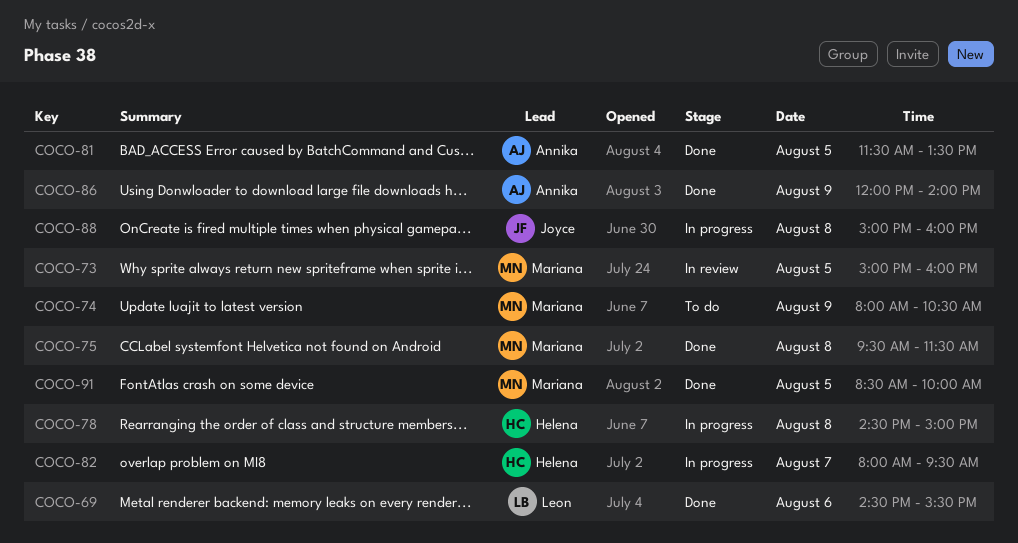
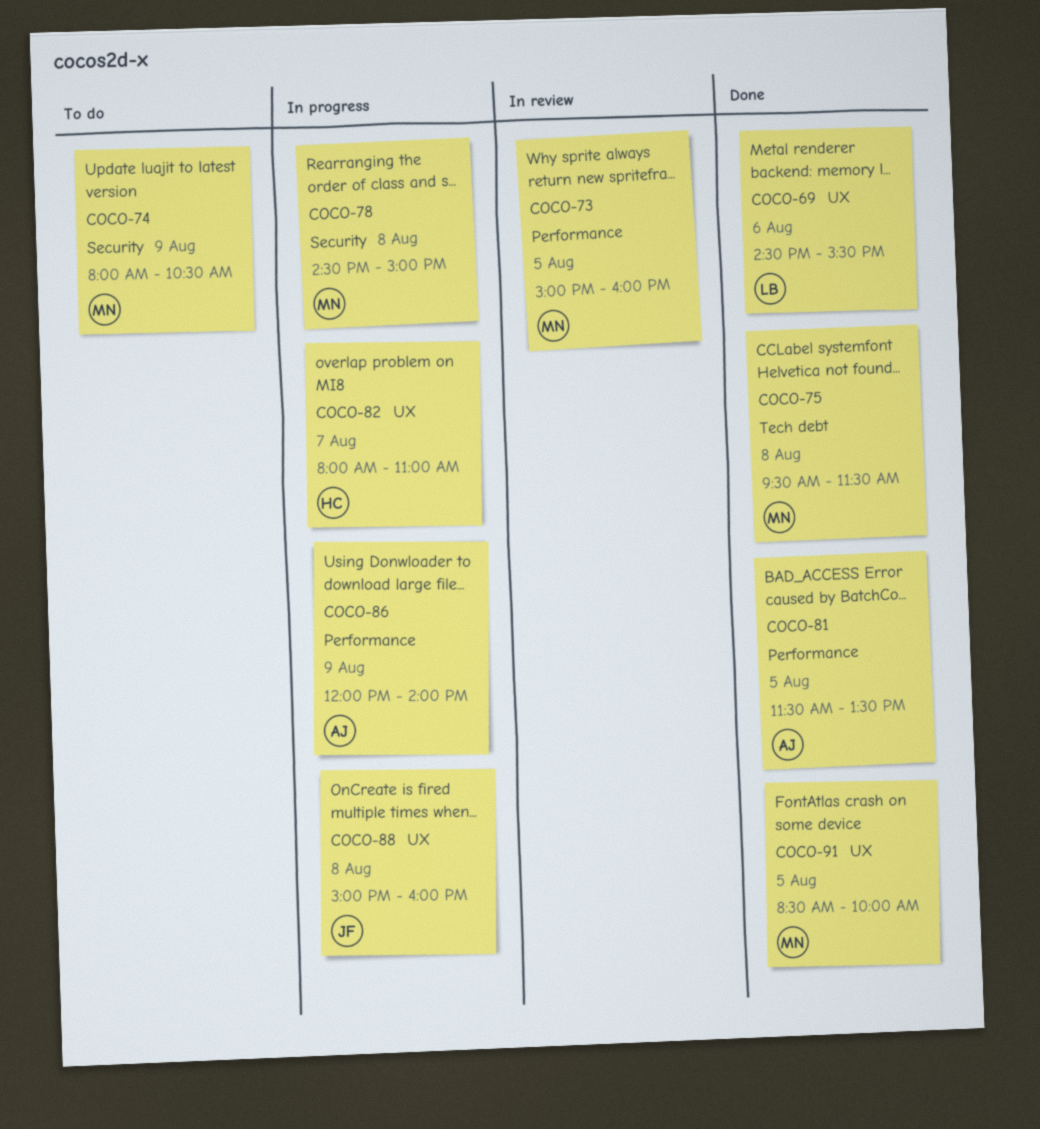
COCO-78, owner: Helena -> Mariana
COCO-82, ends: 09:30 -> 11:00
COCO-86, status: Done -> In progress

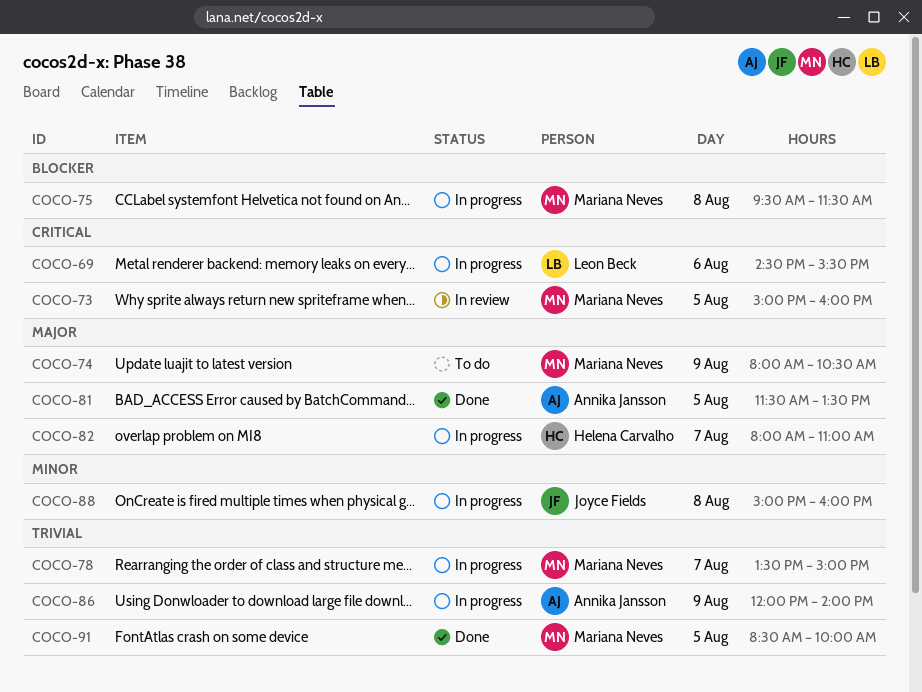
COCO-69, status: Done -> In progress
COCO-75, status: Done -> In progress
COCO-78, day: Aug 8 -> Aug 7
COCO-78, begins: 14:30 -> 13:30

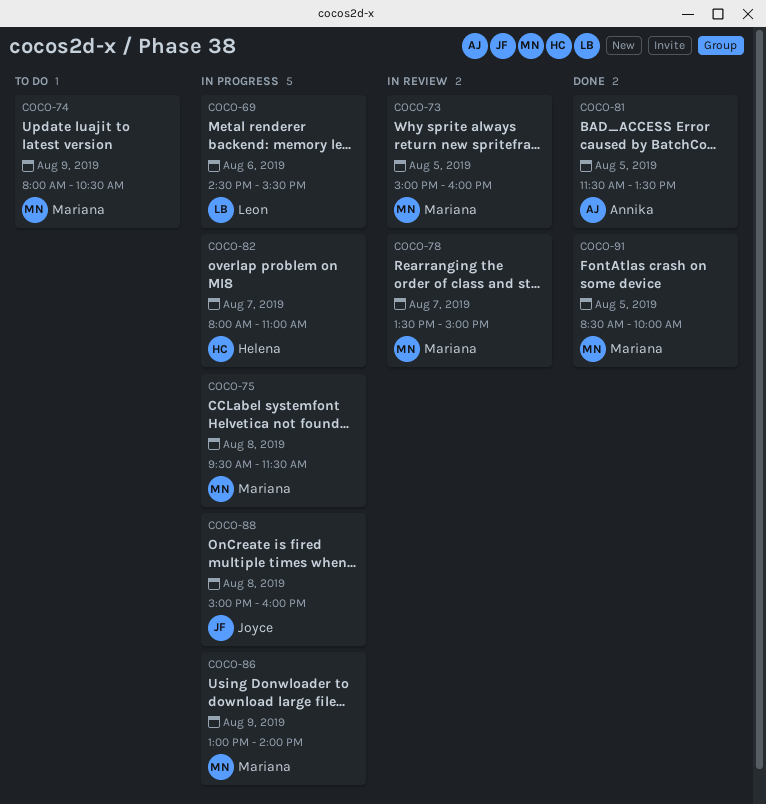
COCO-78, status: In progress -> In review
COCO-86, owner: Annika Jansson -> Mariana Neves
COCO-86, begins: 12:00 -> 13:00

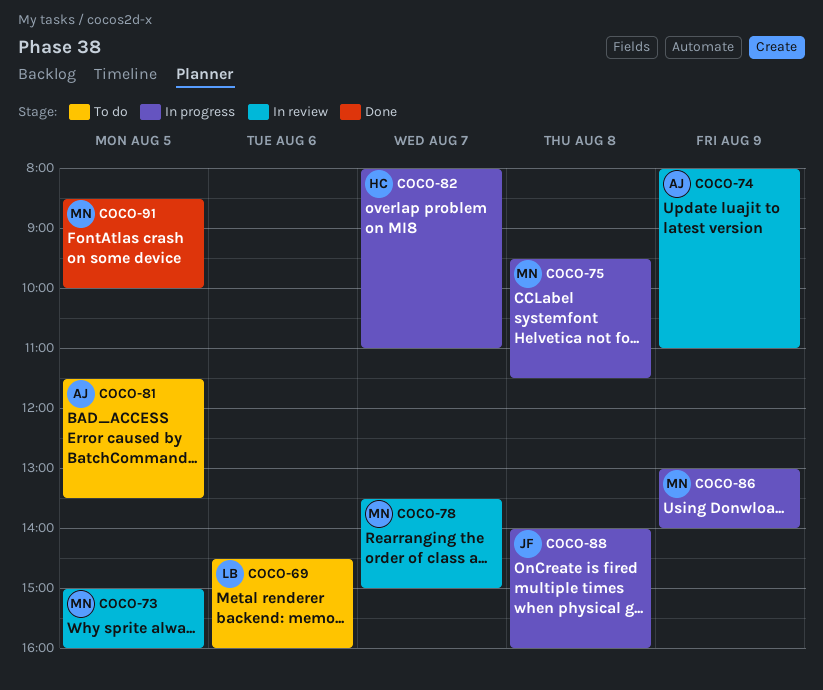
COCO-69, status: In progress -> To do
COCO-69, ends: 15:30 -> 16:00
COCO-74, status: To do -> In review
COCO-74, owner: Mariana -> Annika
COCO-74, ends: 10:30 -> 11:00
COCO-81, status: Done -> To do
COCO-88, begins: 15:00 -> 14:00

